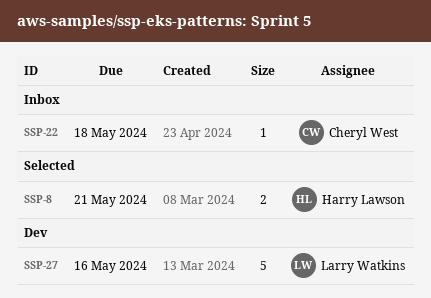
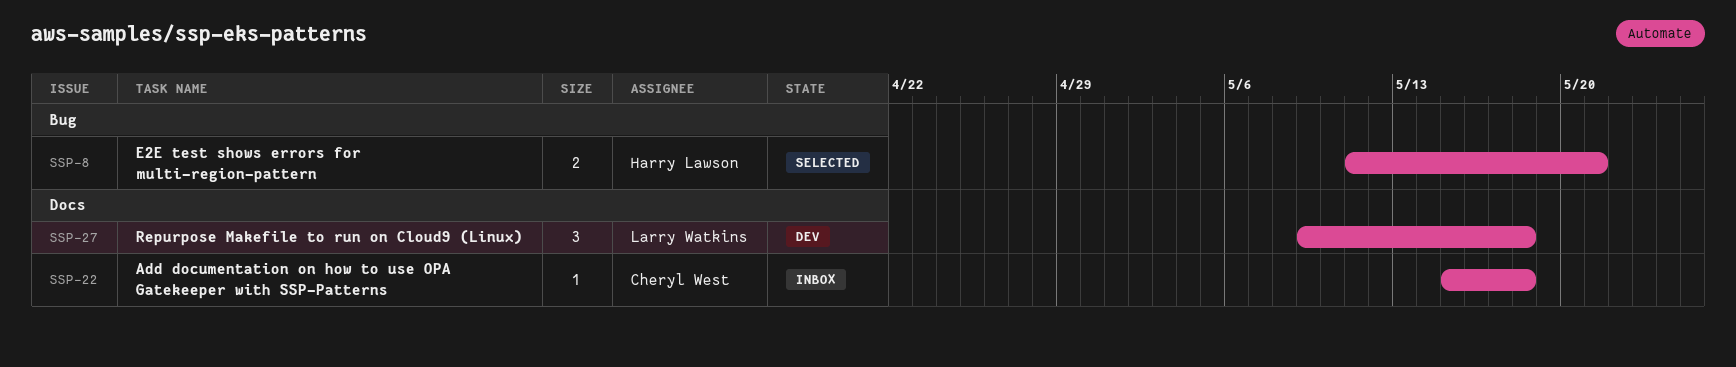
SSP-27, estimate: 5 -> 3
SSP-27, due: May 16 -> May 18

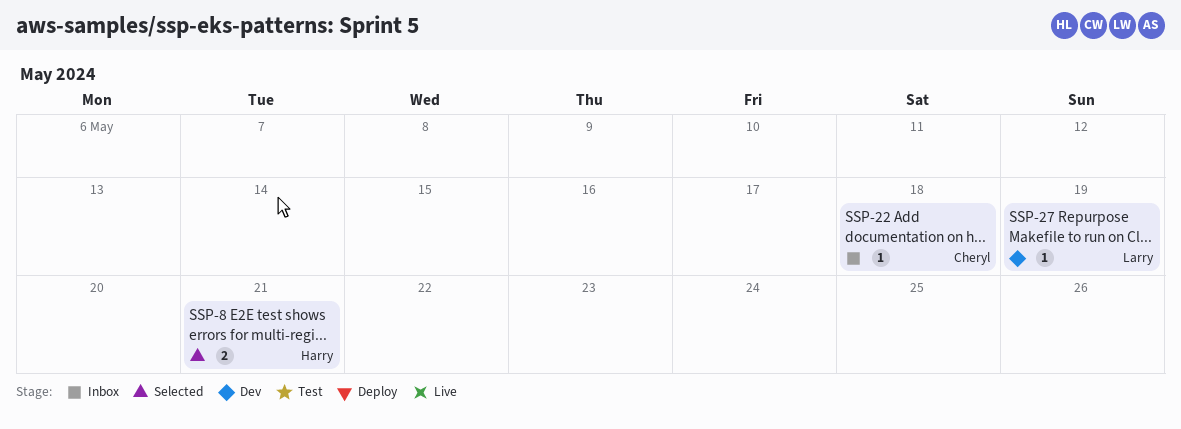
SSP-27, estimate: 3 -> 1
SSP-27, due: May 18 -> May 19

